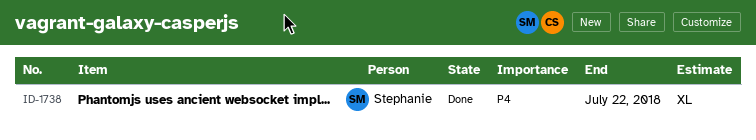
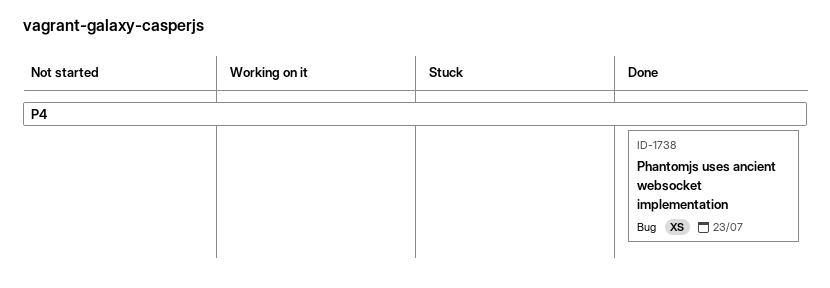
ID-1738, estimate: XL -> XS
ID-1738, due: Jul 22 -> Jul 23

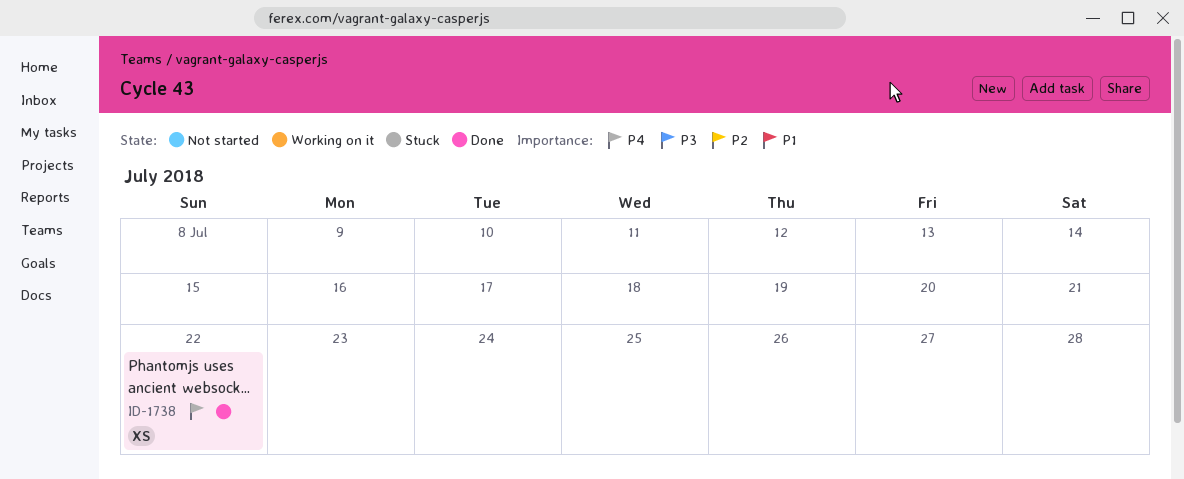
ID-1738, due: Jul 23 -> Jul 22

